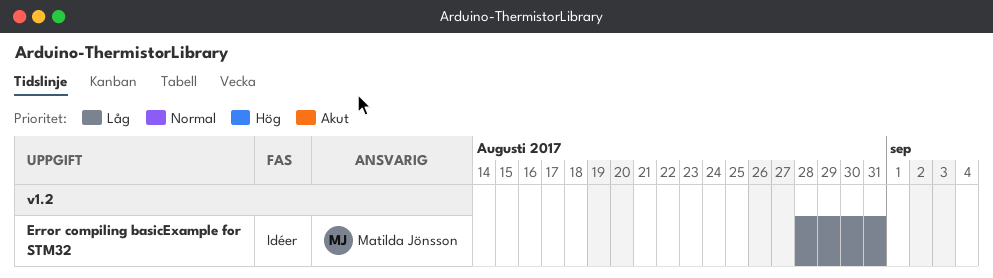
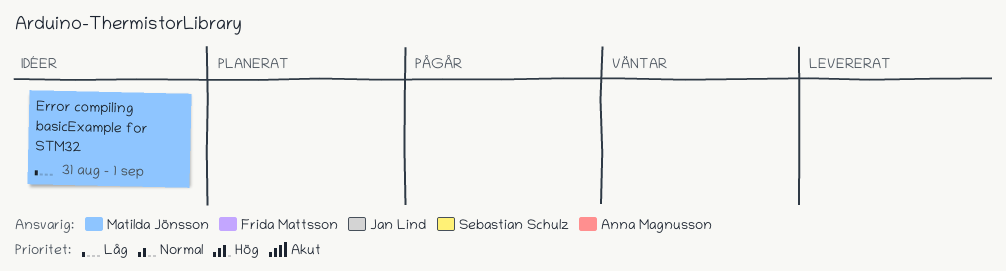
Error compiling basicExample for STM32, start: Aug 28 -> Aug 31
Error compiling basicExample for STM32, due: Aug 31 -> Sep 1

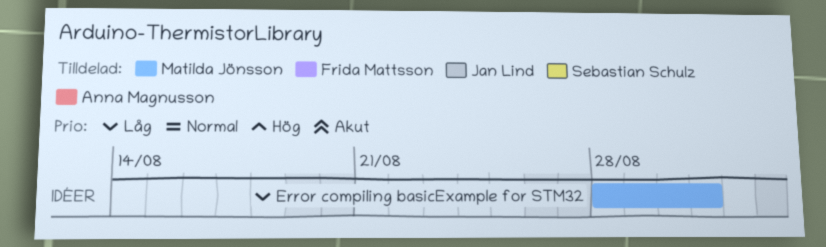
Error compiling basicExample for STM32, start: Aug 31 -> Aug 28
Error compiling basicExample for STM32, due: Sep 1 -> Aug 31

